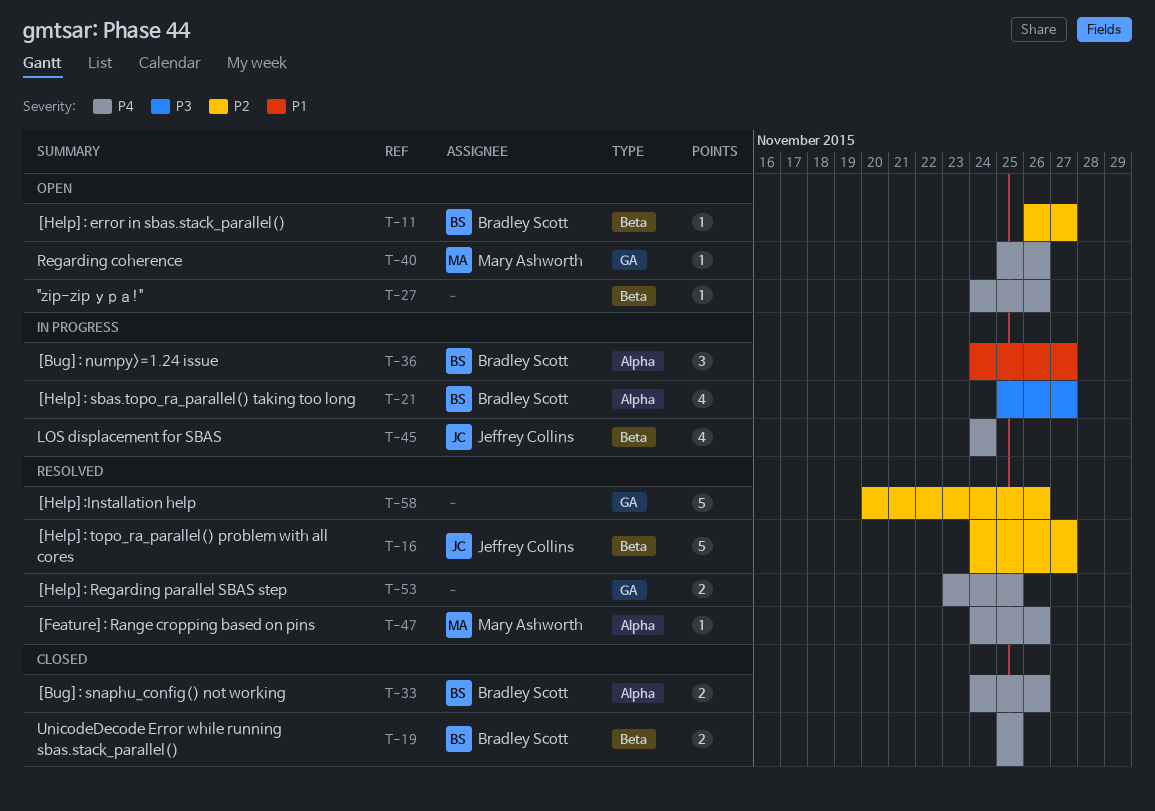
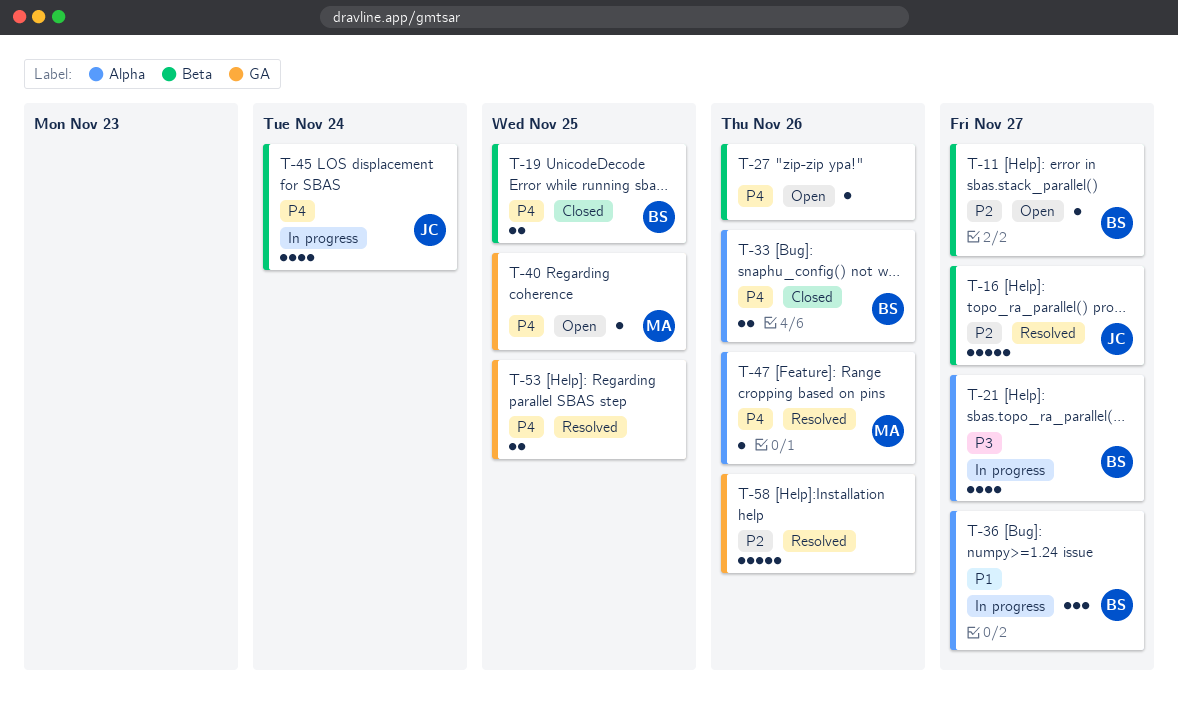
T-40, due: Nov 26 -> Nov 25

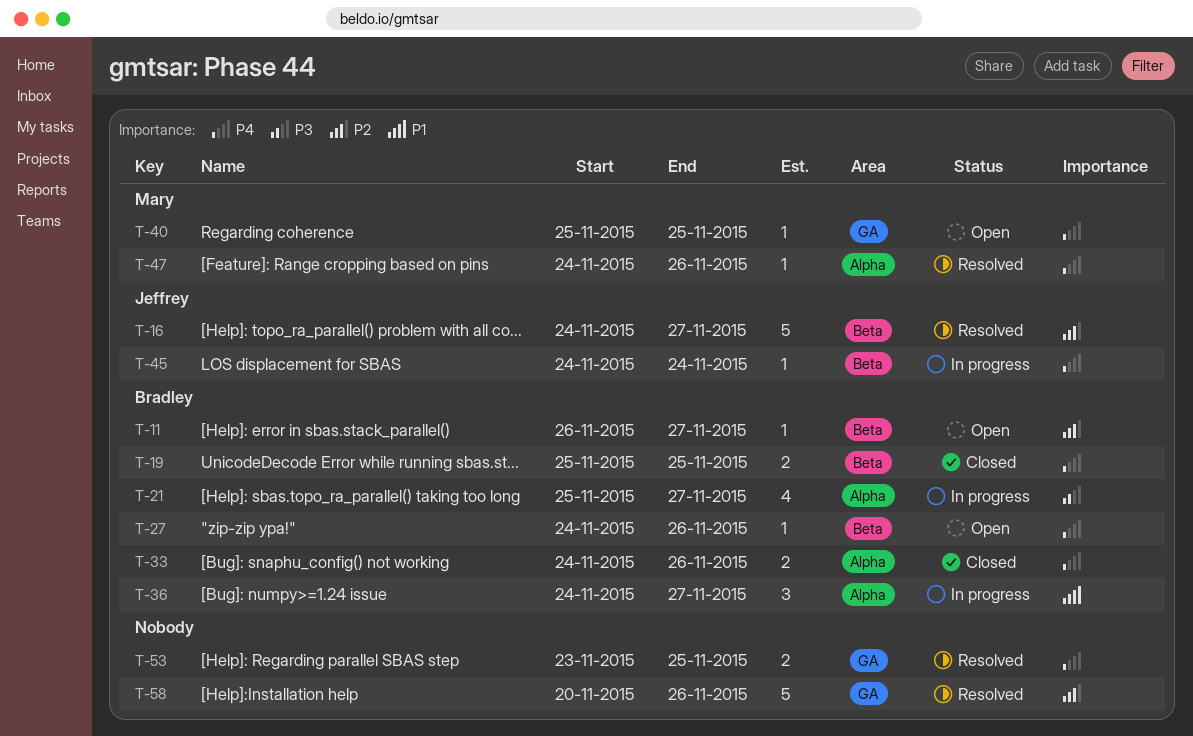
T-27, owner: none -> Bradley
T-45, estimate: 4 -> 1

